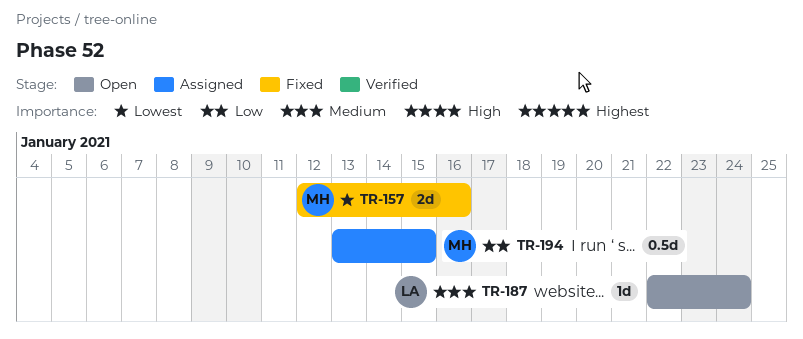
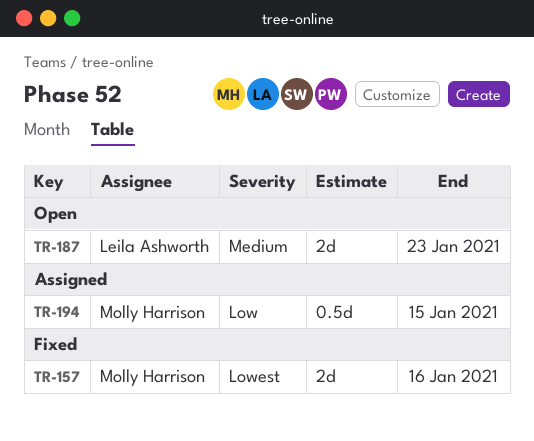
TR-187, estimate: 1d -> 2d
TR-187, due: Jan 24 -> Jan 23

